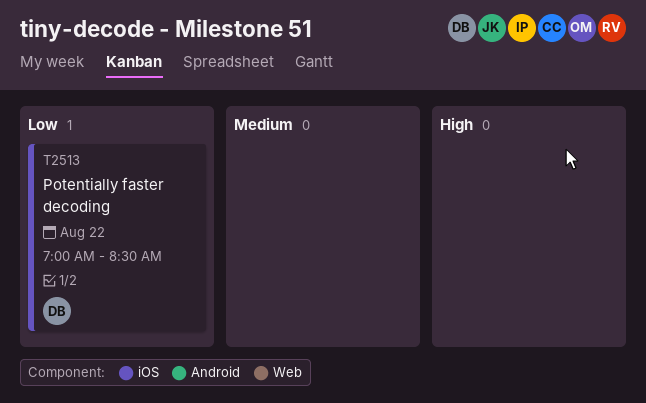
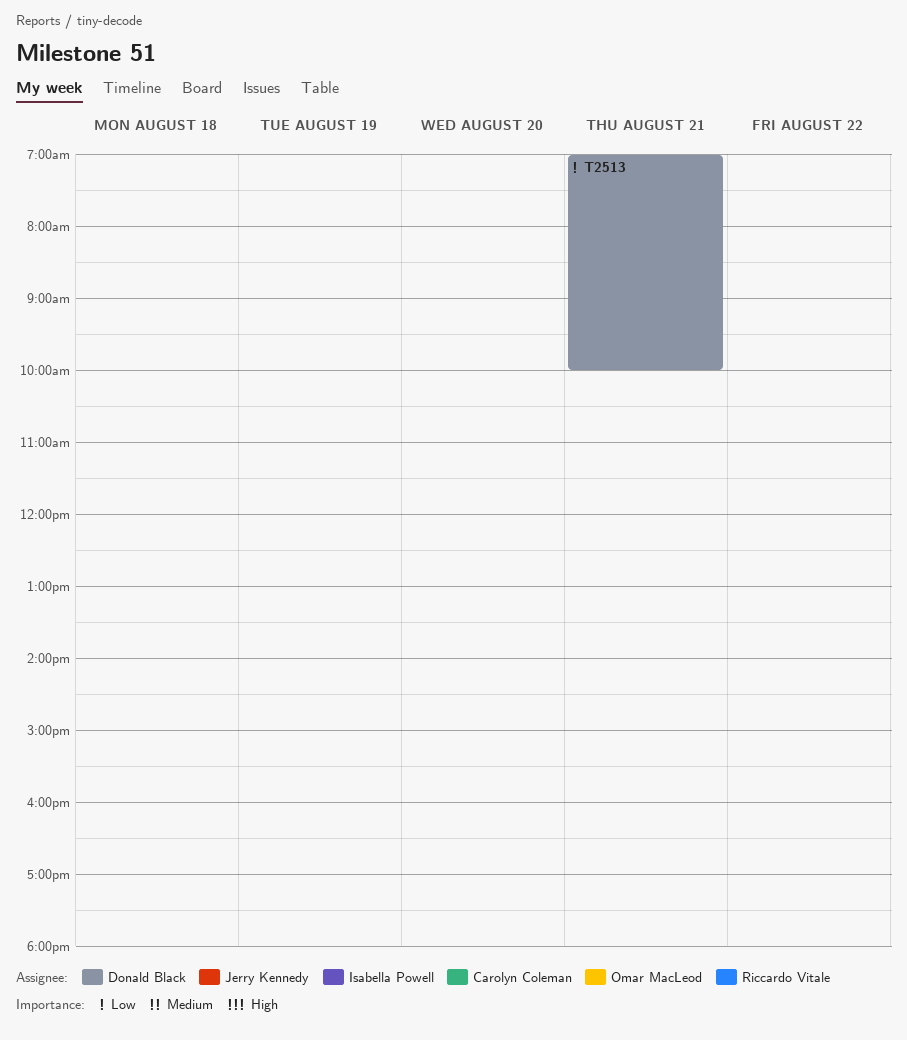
T2513, day: Aug 22 -> Aug 21
T2513, ends: 08:30 -> 10:00

